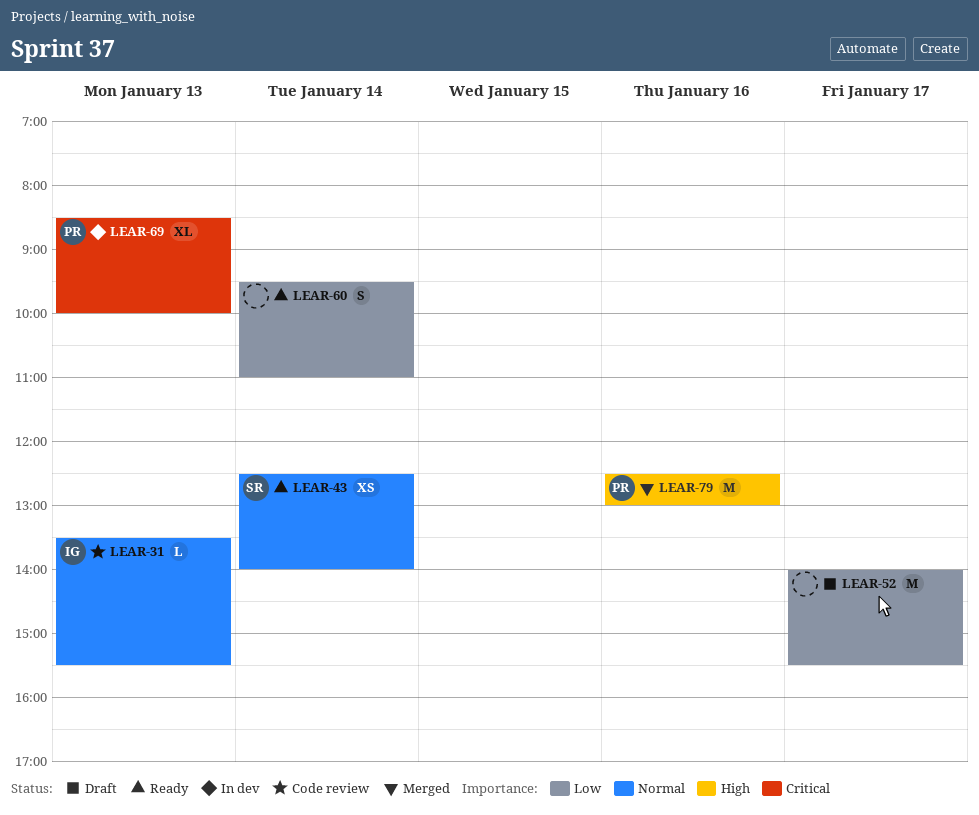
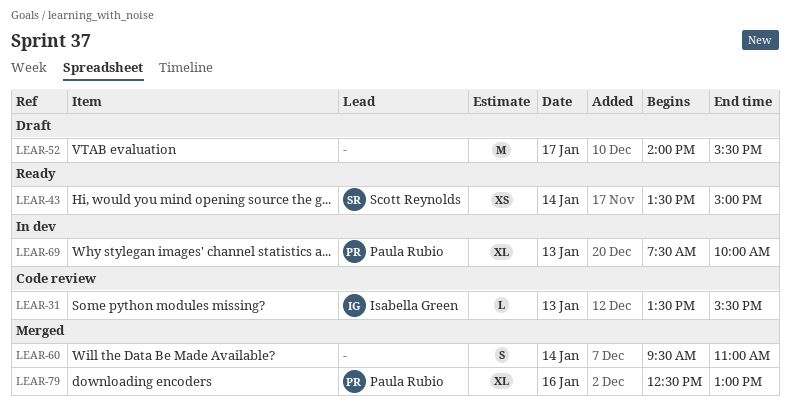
LEAR-43, begins: 12:30 -> 13:30
LEAR-43, ends: 14:00 -> 15:00
LEAR-60, status: Ready -> Merged
LEAR-69, begins: 08:30 -> 07:30
LEAR-79, estimate: M -> XL

